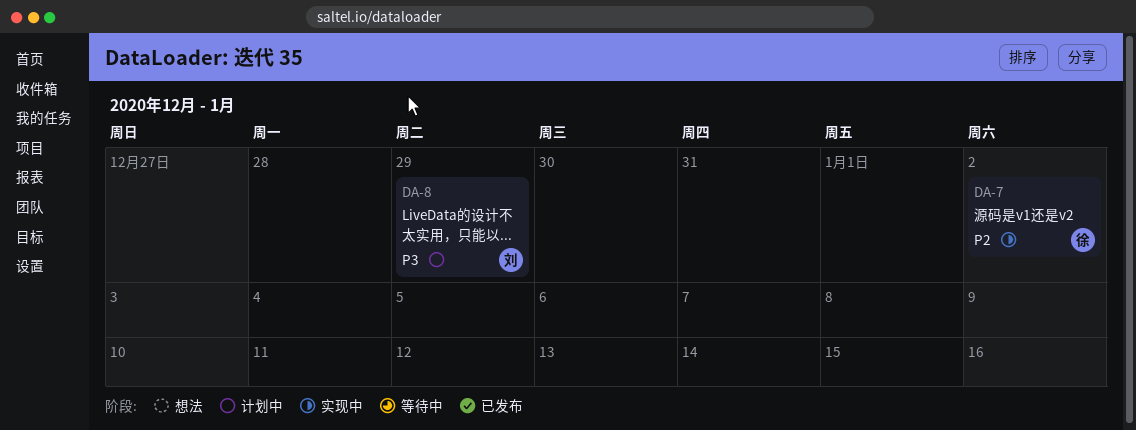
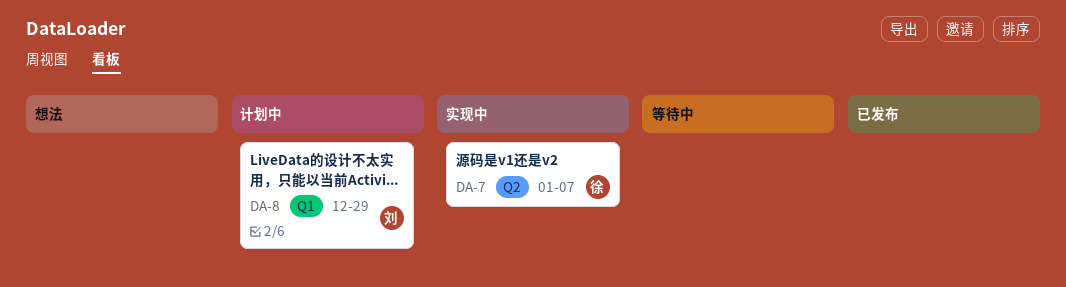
DA-7, due: Jan 2 -> Jan 7

